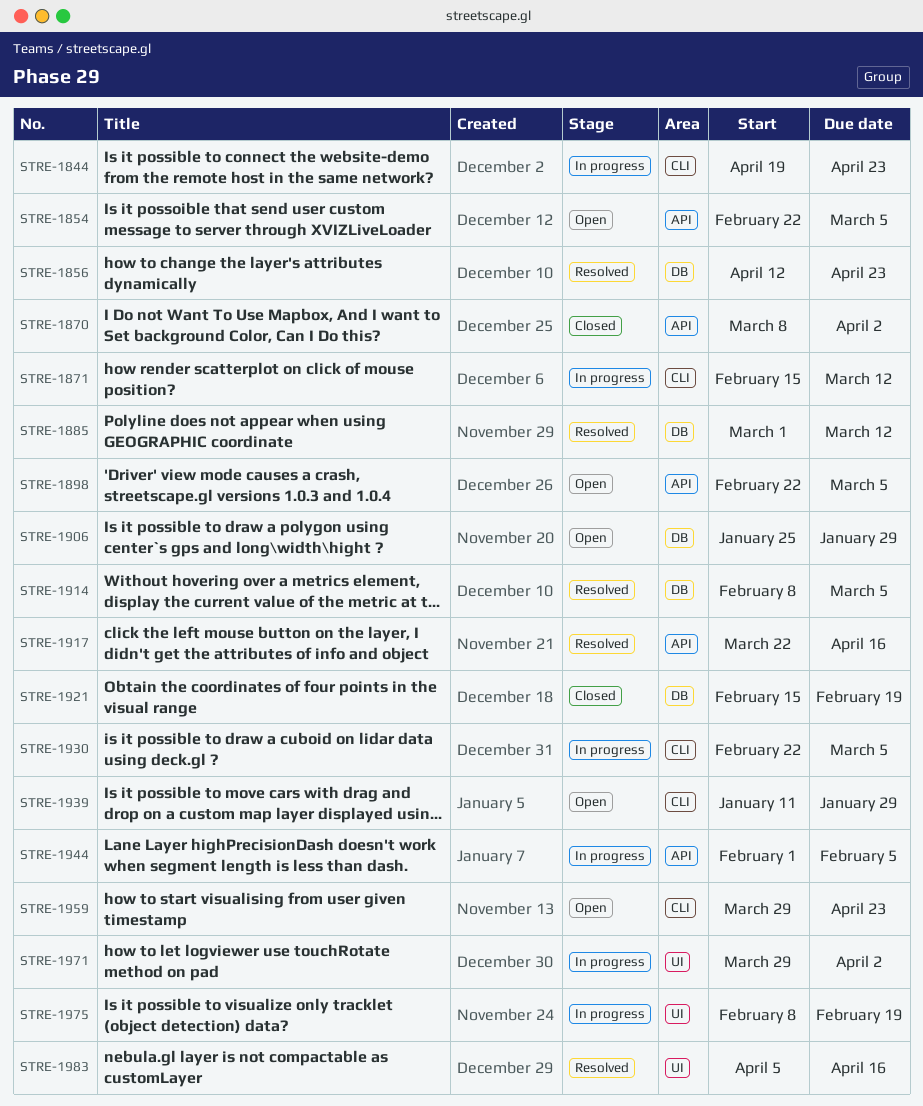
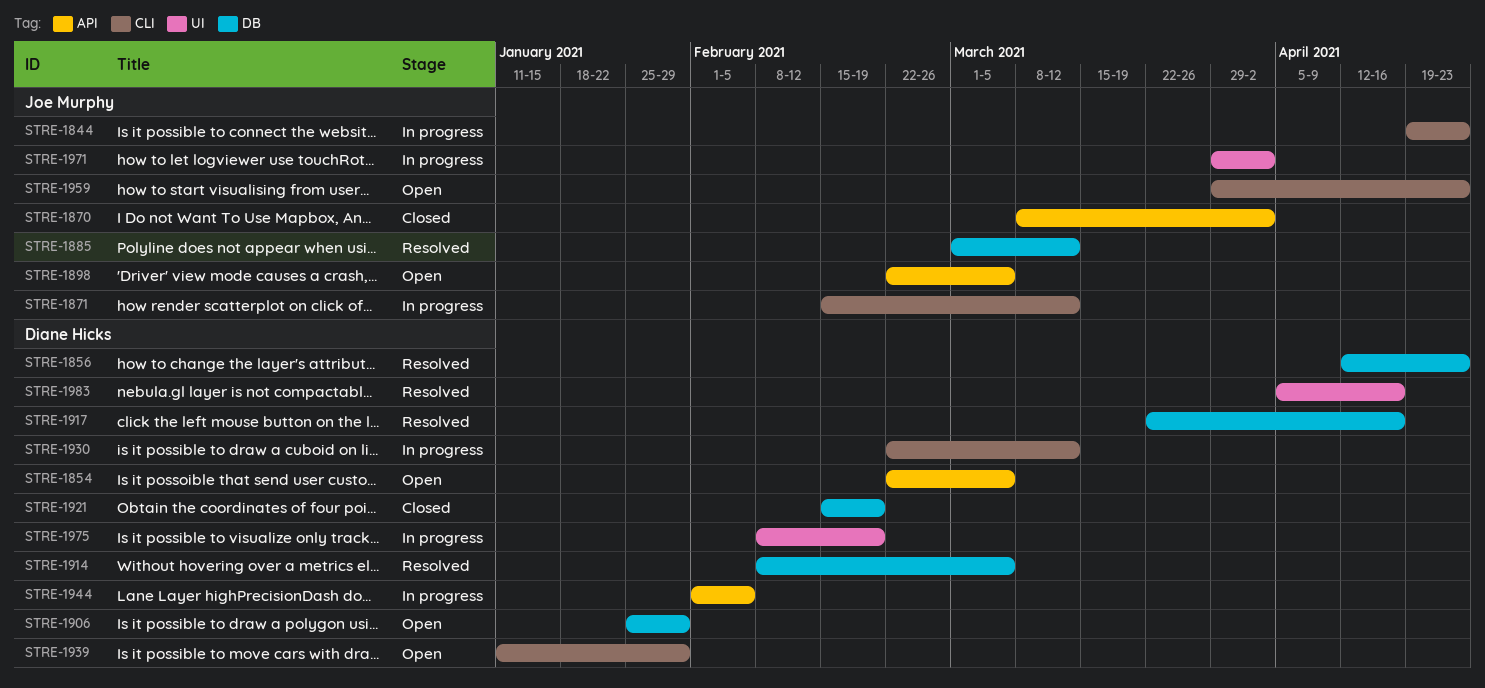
STRE-1917, label: API -> DB
STRE-1930, due: Mar 5 -> Mar 12

